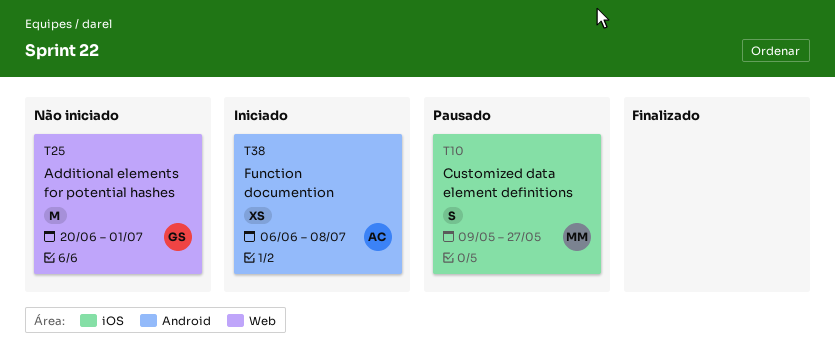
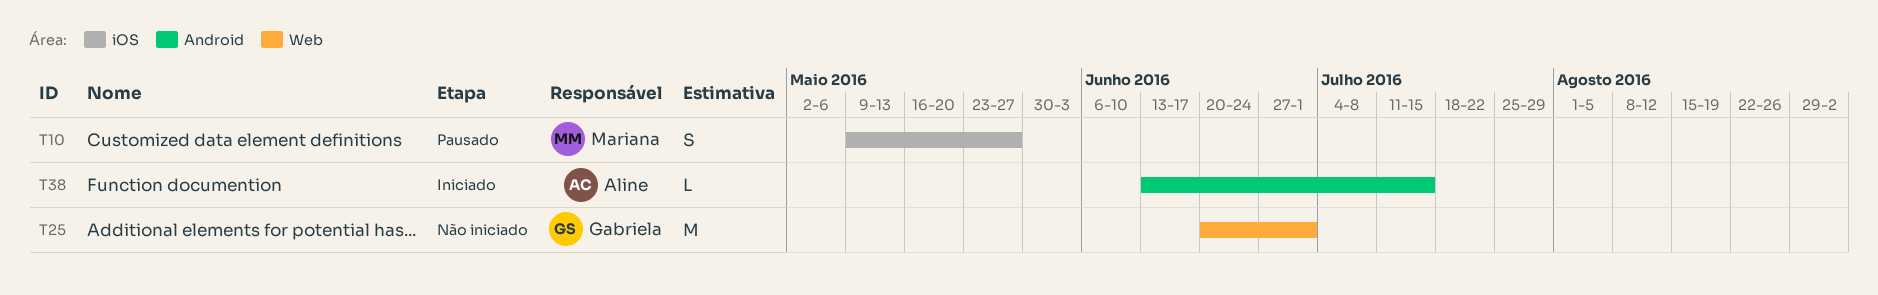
T38, estimate: XS -> L
T38, start: Jun 6 -> Jun 13
T38, due: Jul 8 -> Jul 15

